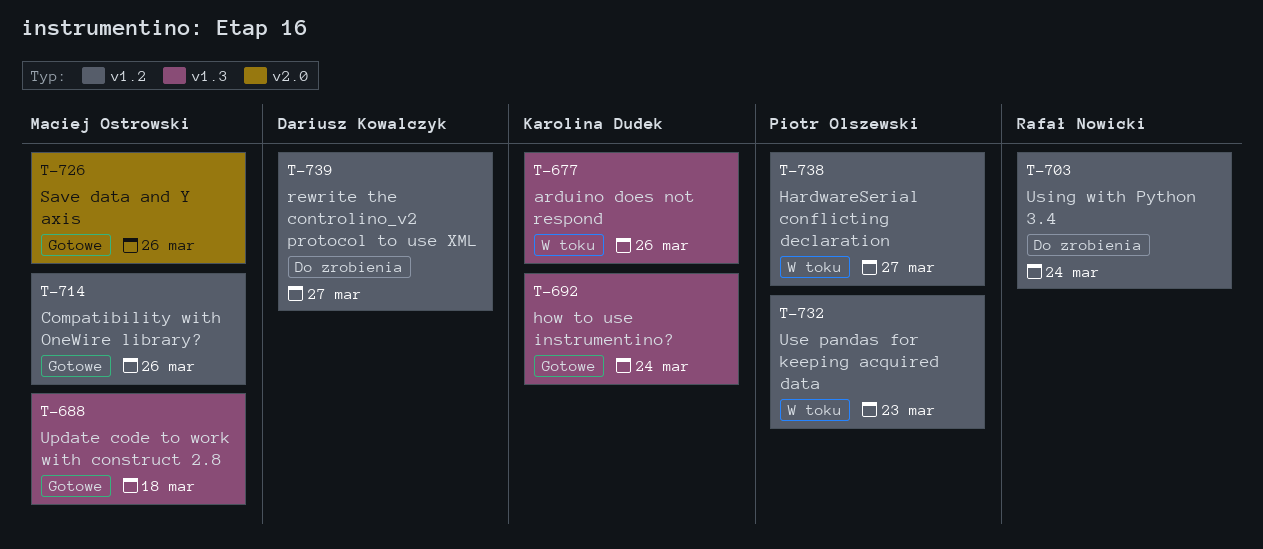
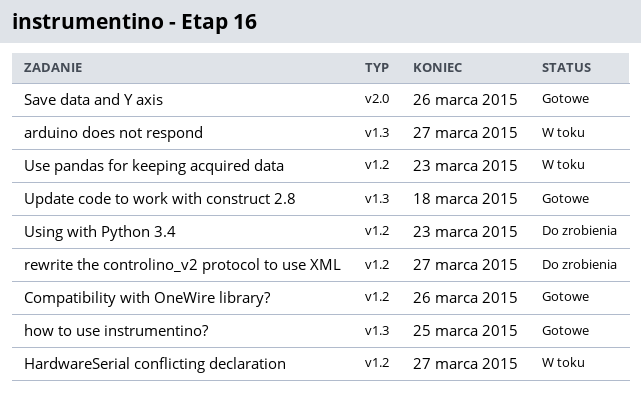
arduino does not respond, due: Mar 26 -> Mar 27
how to use instrumentino?, due: Mar 24 -> Mar 25
Using with Python 3.4, due: Mar 24 -> Mar 23

